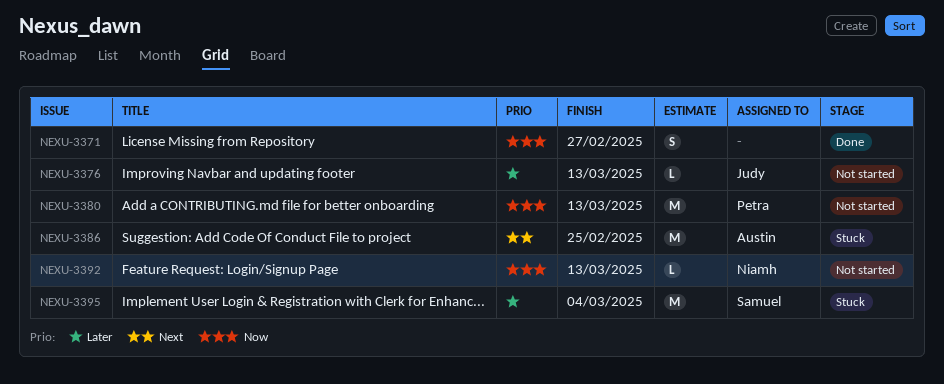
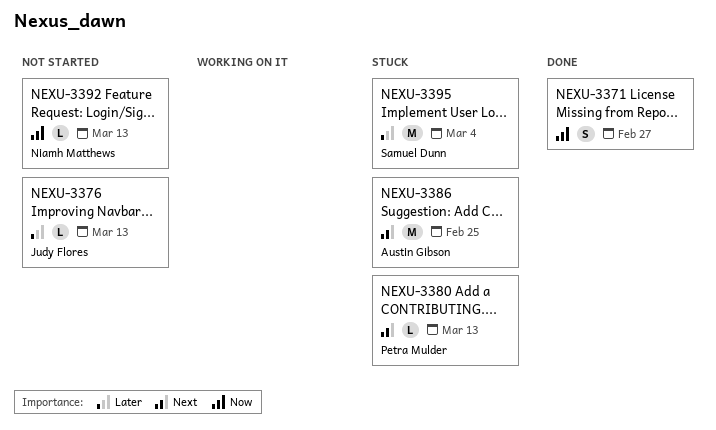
NEXU-3380, status: Not started -> Stuck
NEXU-3380, priority: Now -> Next
NEXU-3380, estimate: M -> L

